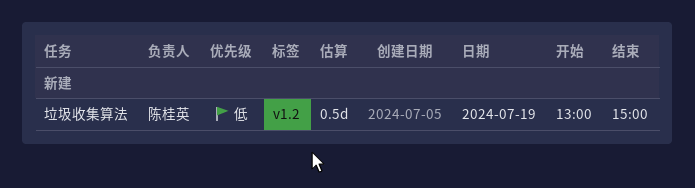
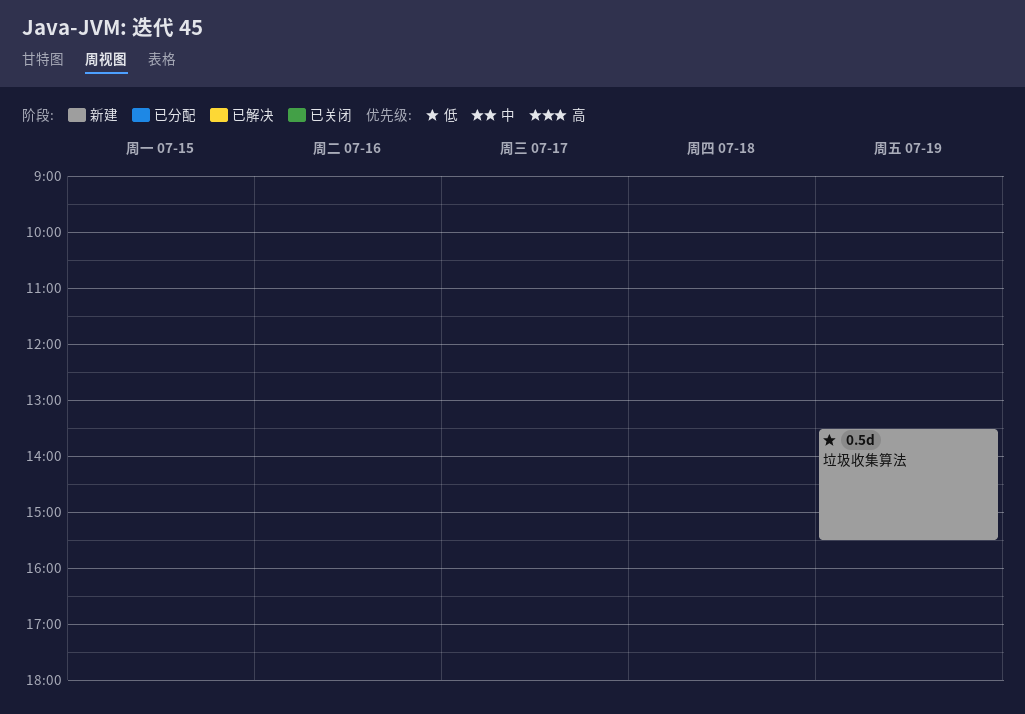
垃圾收集算法, begins: 13:00 -> 13:30
垃圾收集算法, ends: 15:00 -> 15:30

